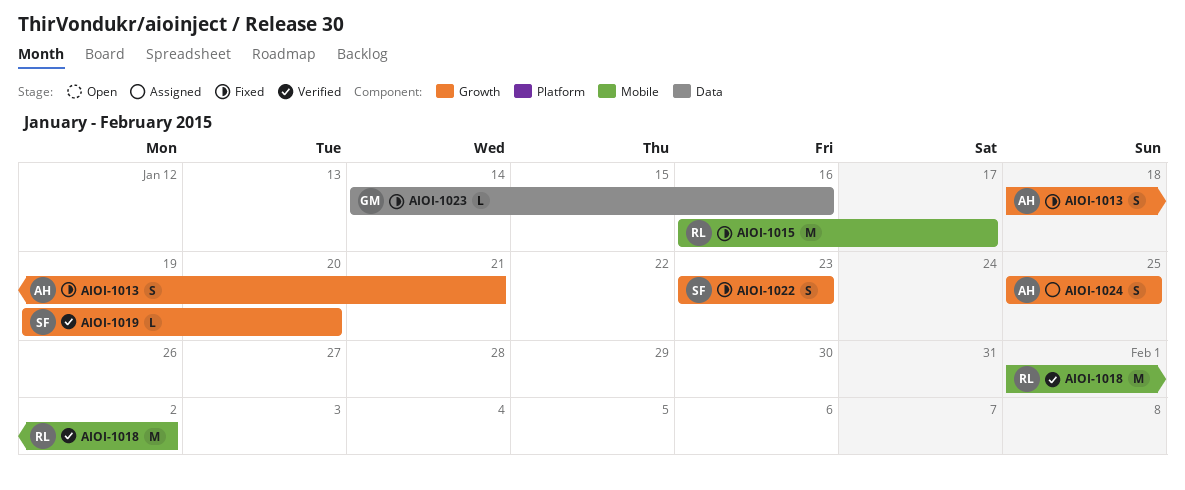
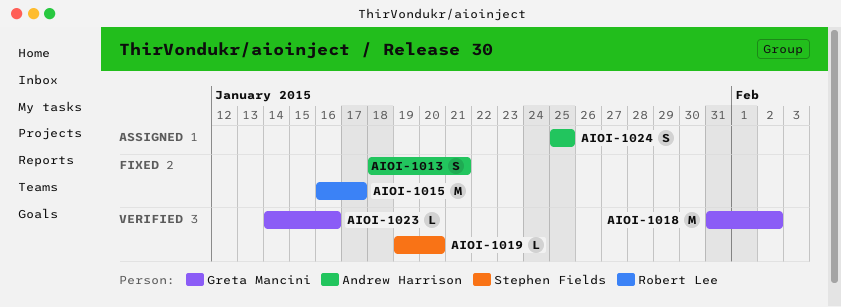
AIOI-1018, owner: Robert Lee -> Greta Mancini
AIOI-1018, start: Feb 1 -> Jan 31
AIOI-1022: present -> none
AIOI-1023, status: Fixed -> Verified

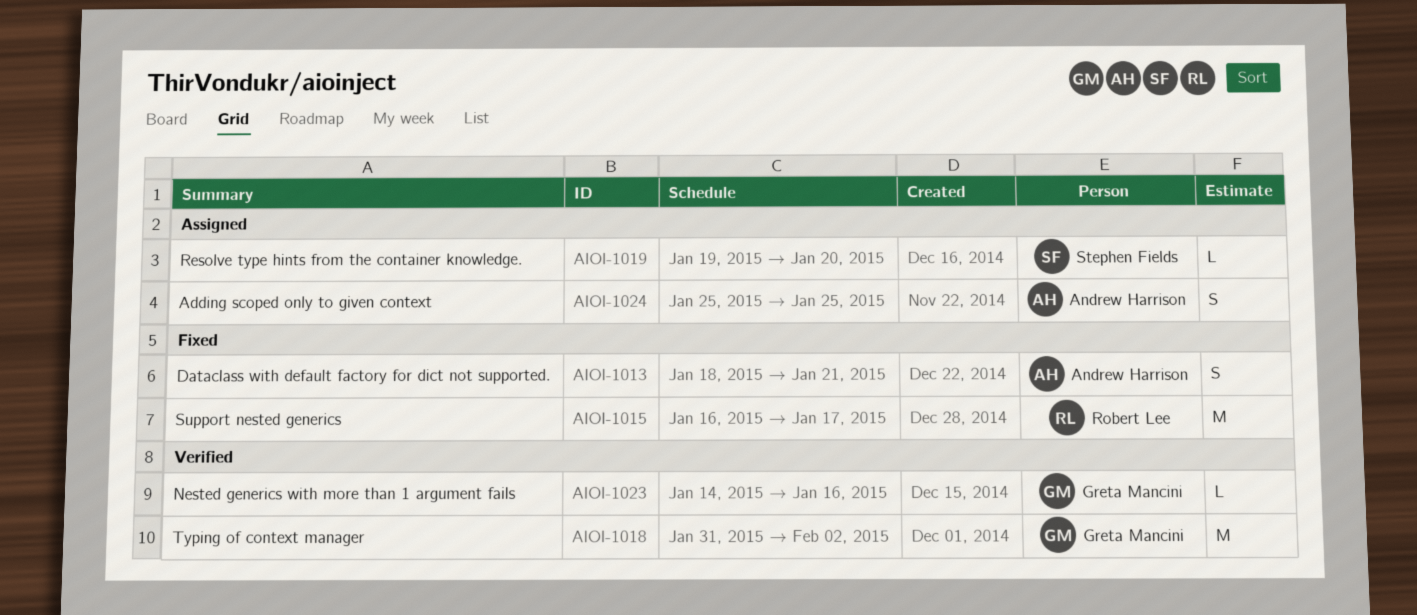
AIOI-1019, status: Verified -> Assigned

